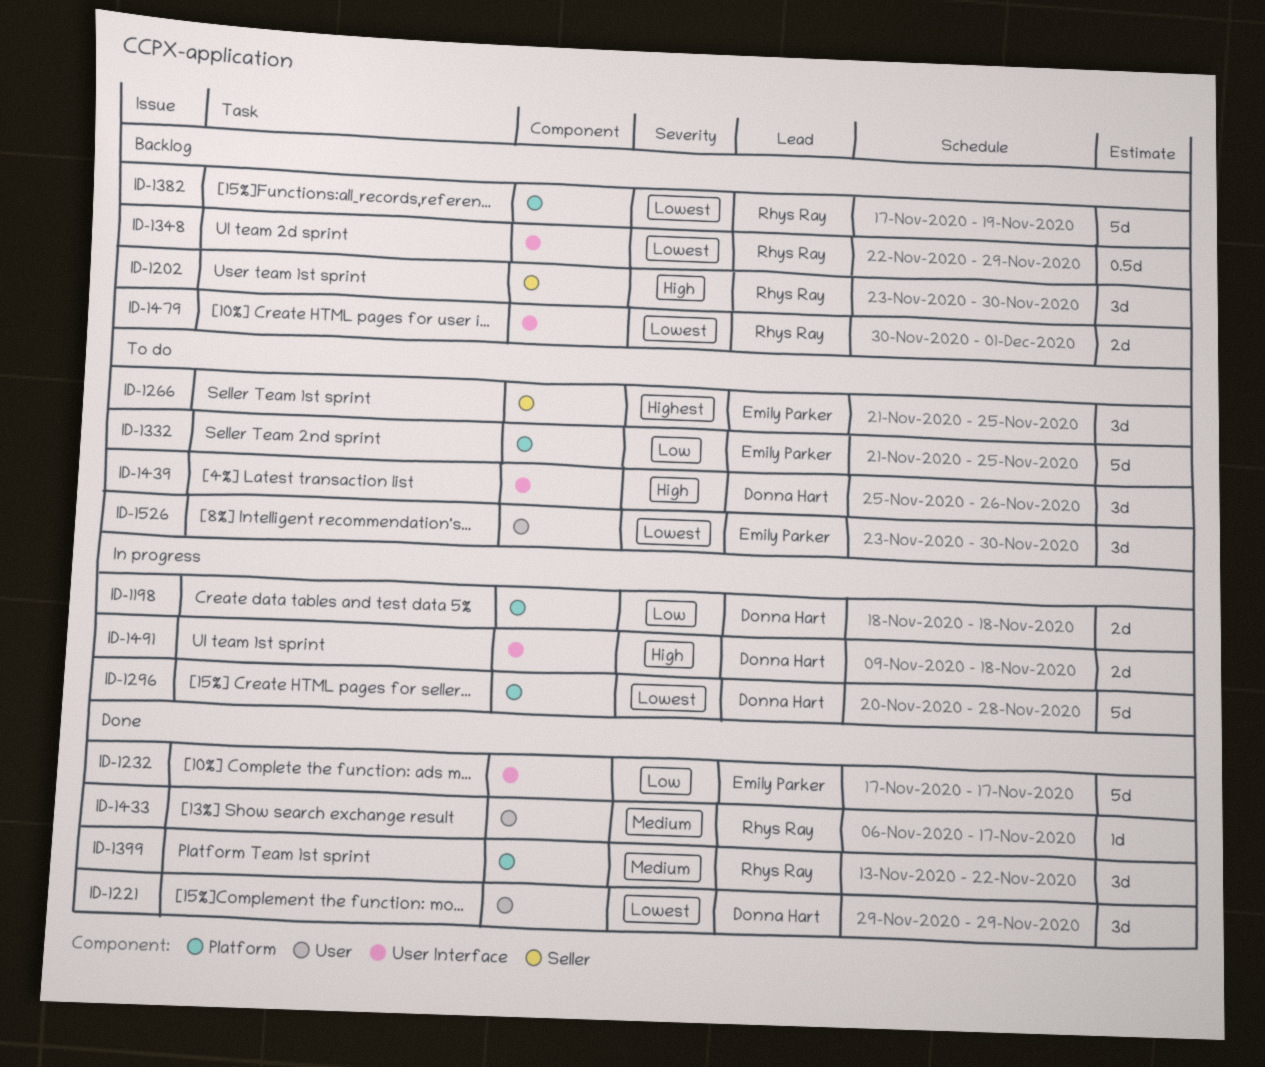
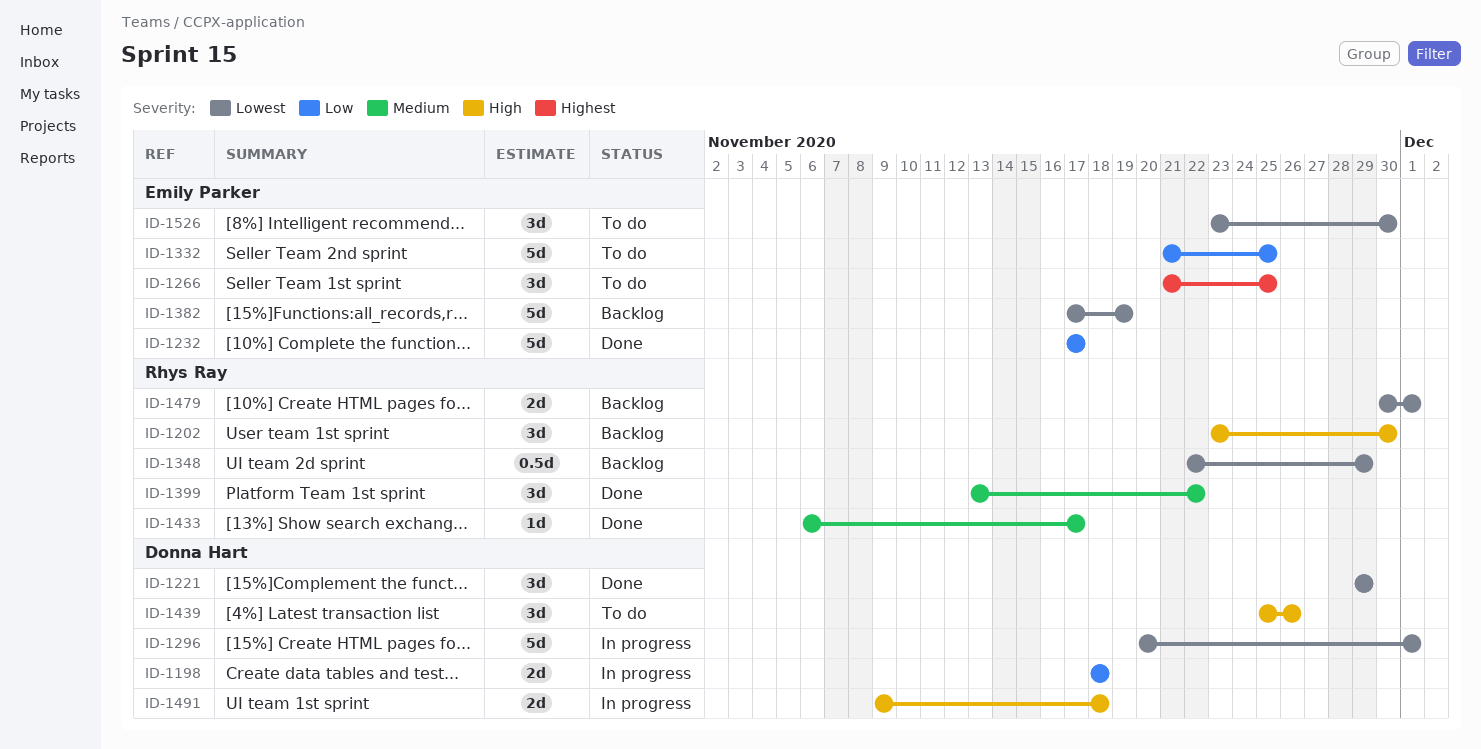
ID-1296, due: Nov 28 -> Dec 1
ID-1382, owner: Rhys Ray -> Emily Parker

